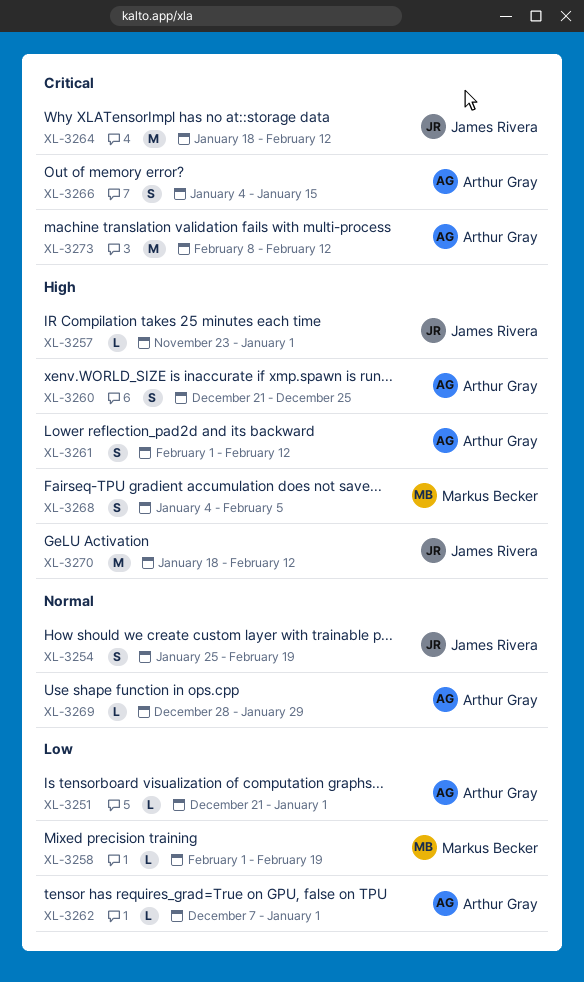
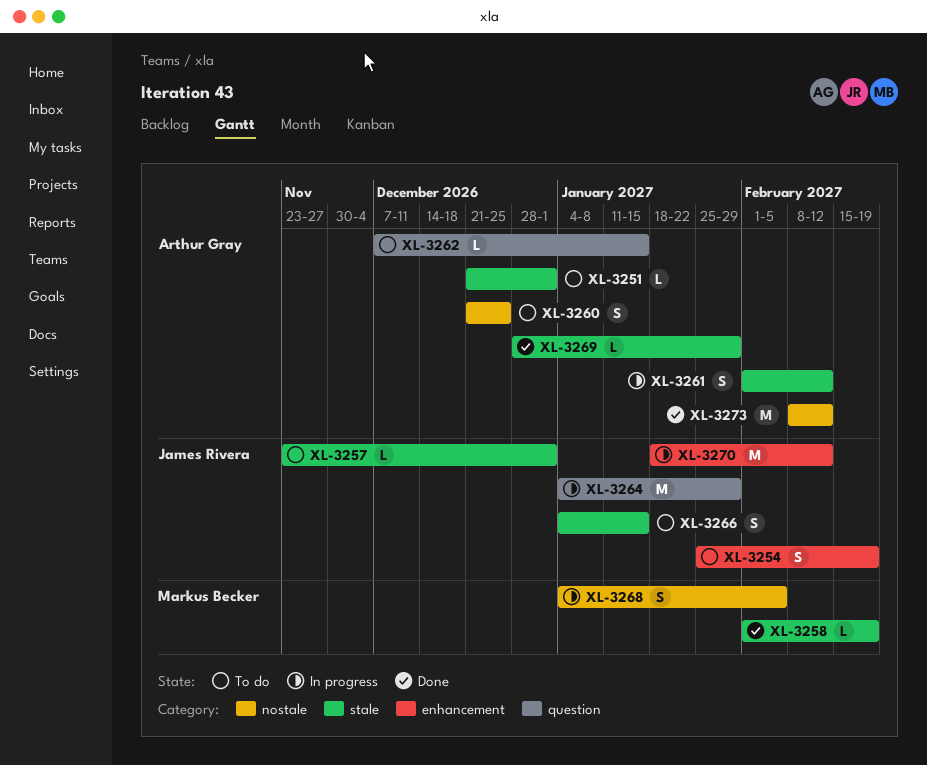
XL-3262, due: Jan 1 -> Jan 15
XL-3264, start: Jan 18 -> Jan 4
XL-3264, due: Feb 12 -> Jan 29
XL-3266, owner: Arthur Gray -> James Rivera

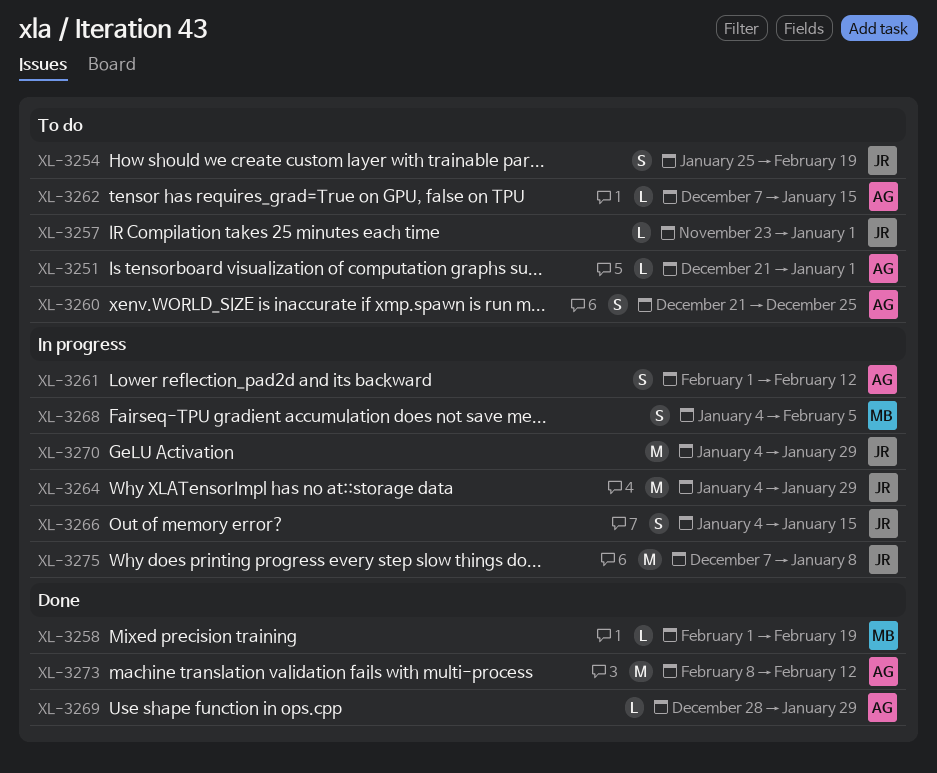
XL-3266, status: To do -> In progress
XL-3270, start: Jan 18 -> Jan 4
XL-3270, due: Feb 12 -> Jan 29
XL-3275: none -> present

